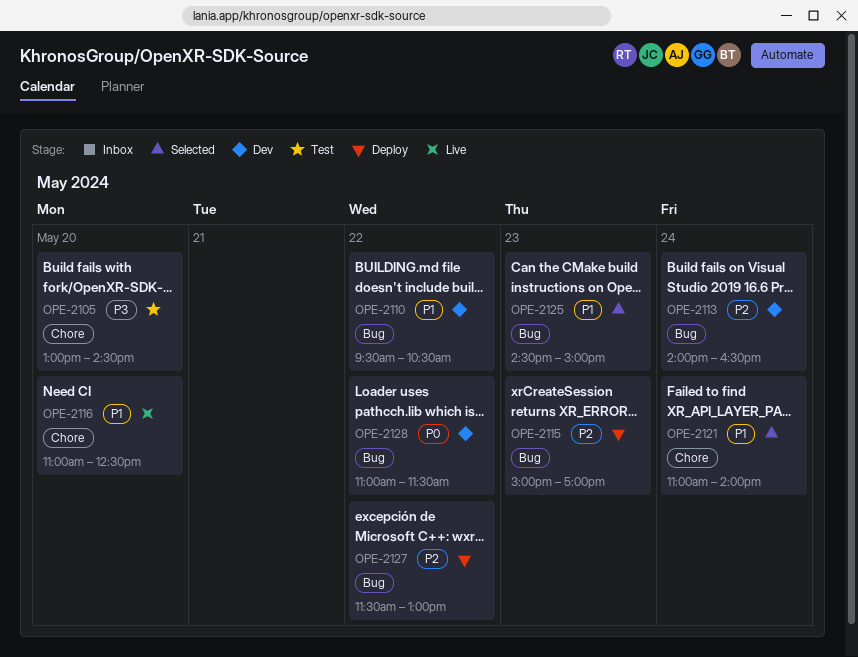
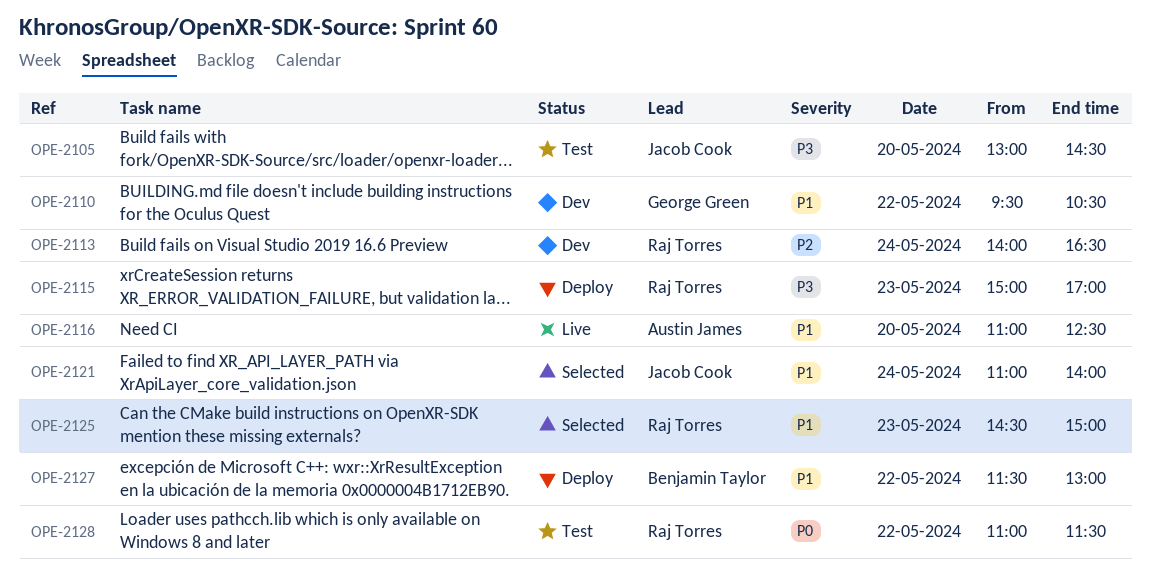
OPE-2115, priority: P2 -> P3
OPE-2127, priority: P2 -> P1
OPE-2128, status: Dev -> Test

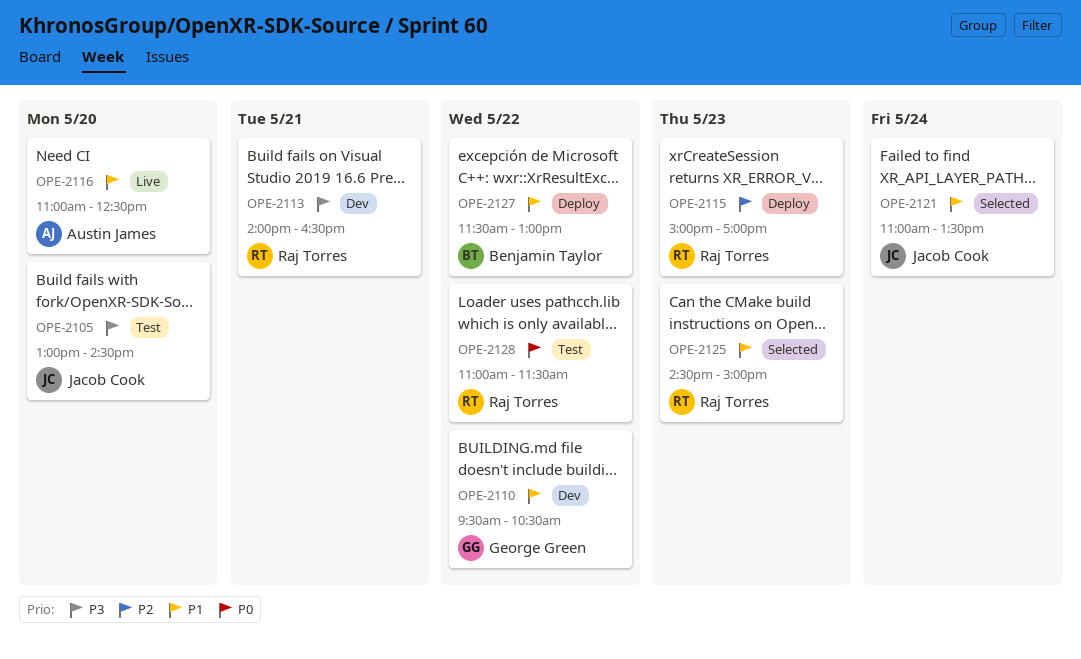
OPE-2113, priority: P2 -> P3
OPE-2113, day: May 24 -> May 21
OPE-2115, priority: P3 -> P2
OPE-2121, ends: 14:00 -> 13:30

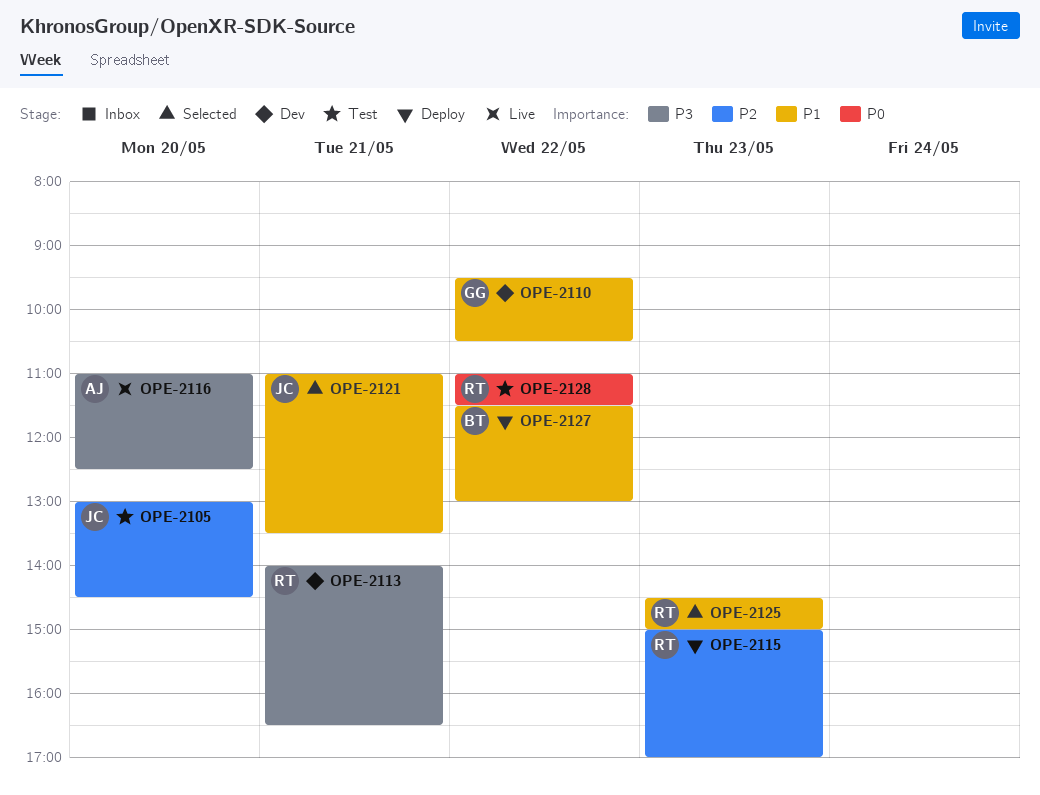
OPE-2105, priority: P3 -> P2
OPE-2116, priority: P1 -> P3
OPE-2121, day: May 24 -> May 21

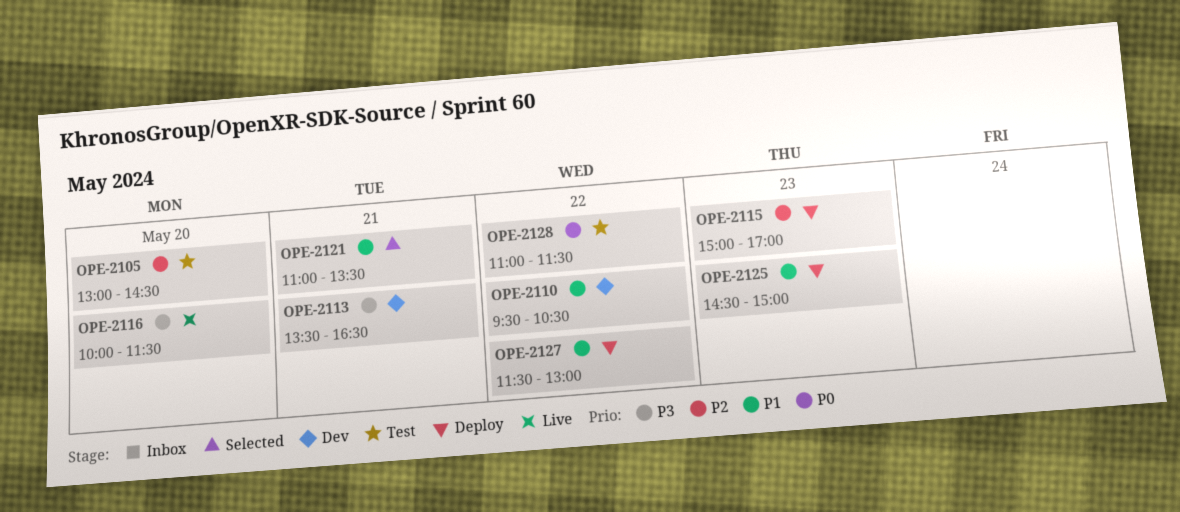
OPE-2113, begins: 14:00 -> 13:30
OPE-2116, begins: 11:00 -> 10:00
OPE-2116, ends: 12:30 -> 11:30
OPE-2125, status: Selected -> Deploy

